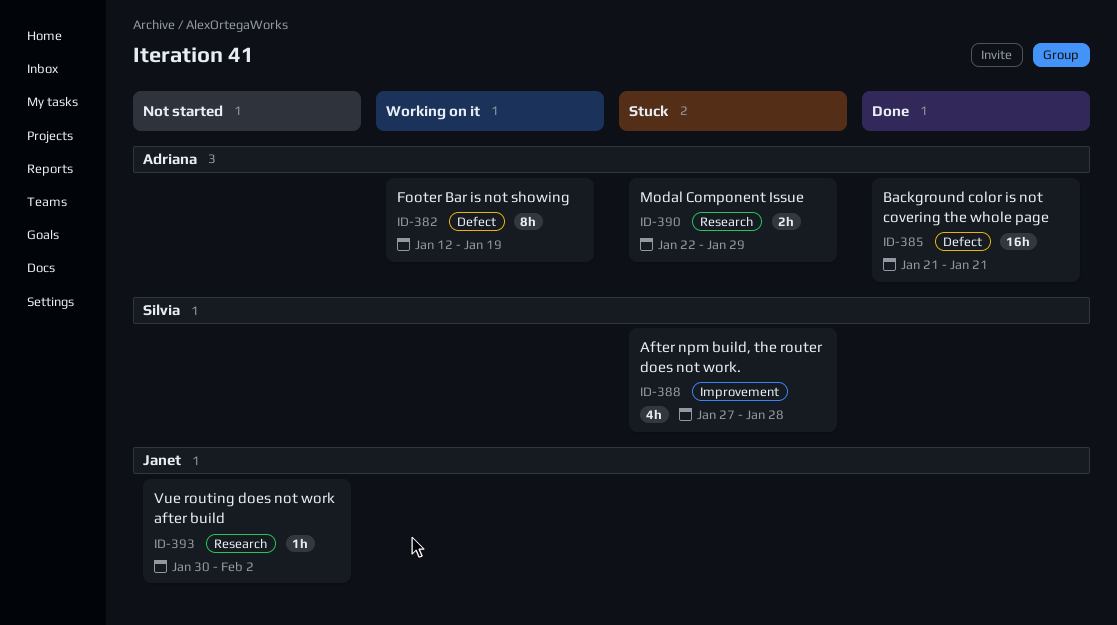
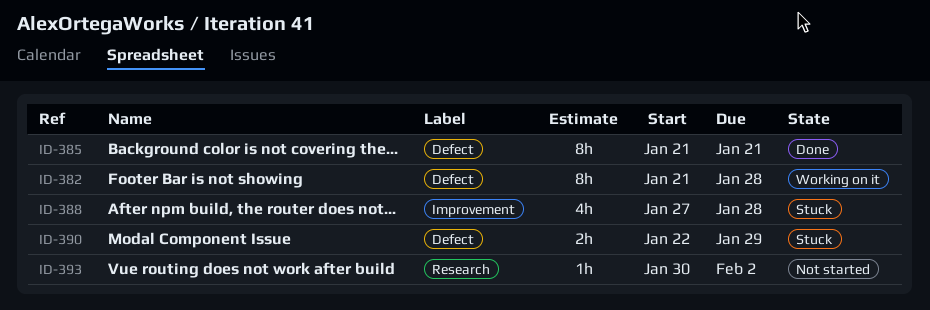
ID-382, start: Jan 12 -> Jan 21
ID-382, due: Jan 19 -> Jan 28
ID-385, estimate: 16h -> 8h
ID-390, label: Research -> Defect

